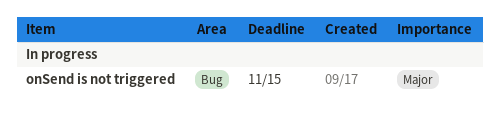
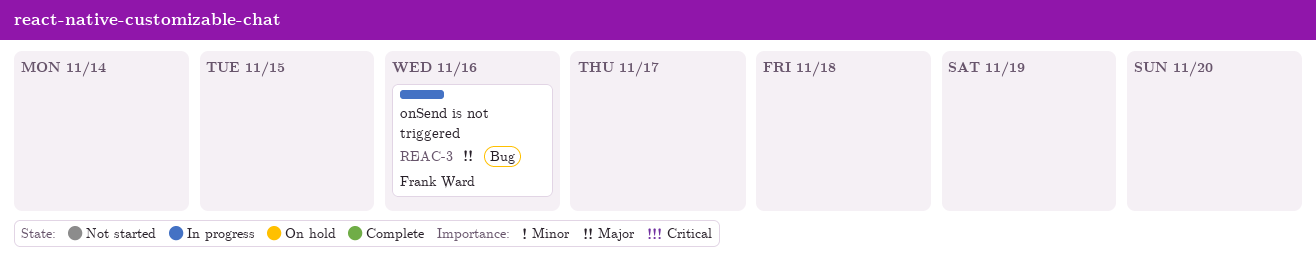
onSend is not triggered, due: Nov 15 -> Nov 16

